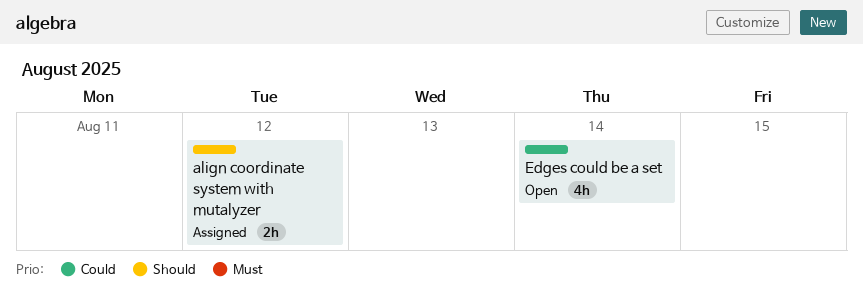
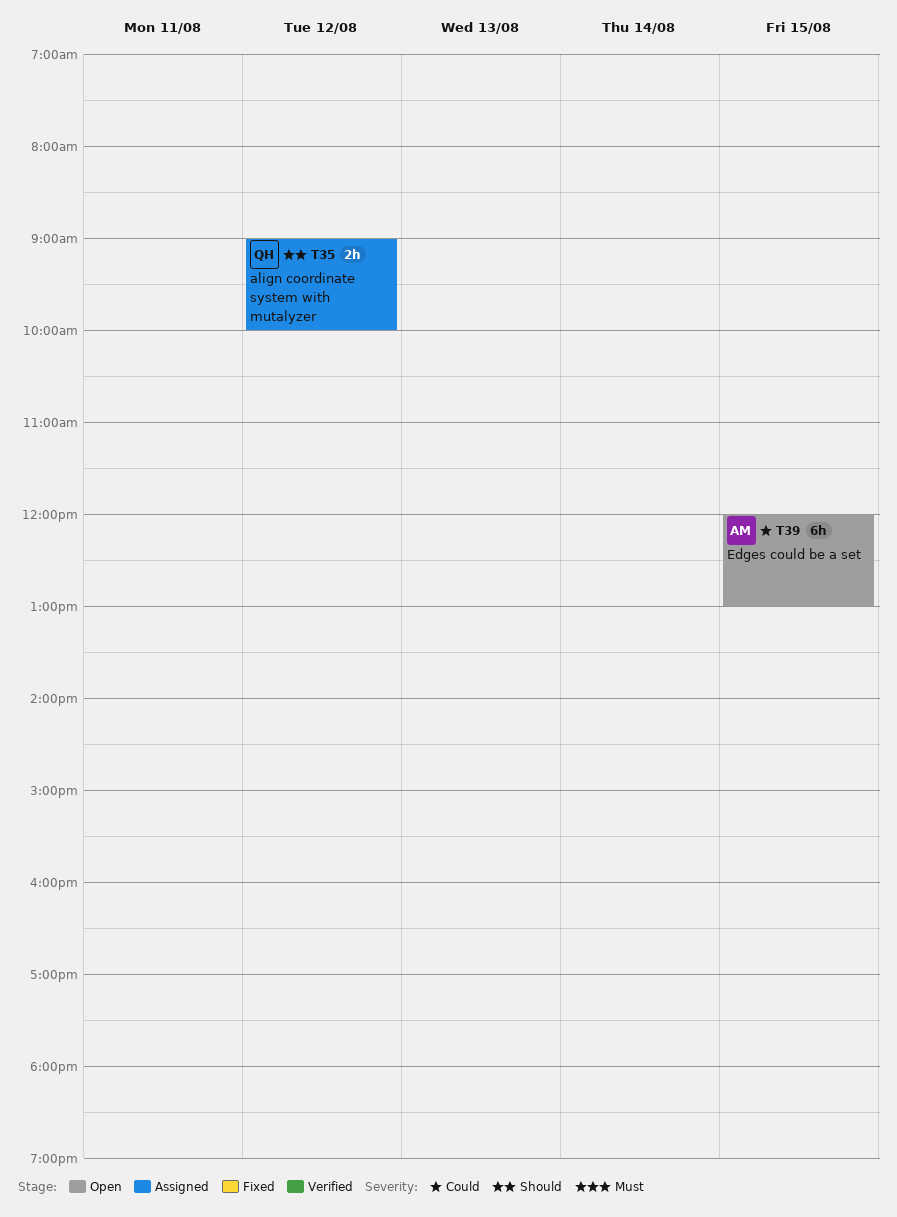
Edges could be a set, estimate: 4h -> 6h
Edges could be a set, day: Aug 14 -> Aug 15

